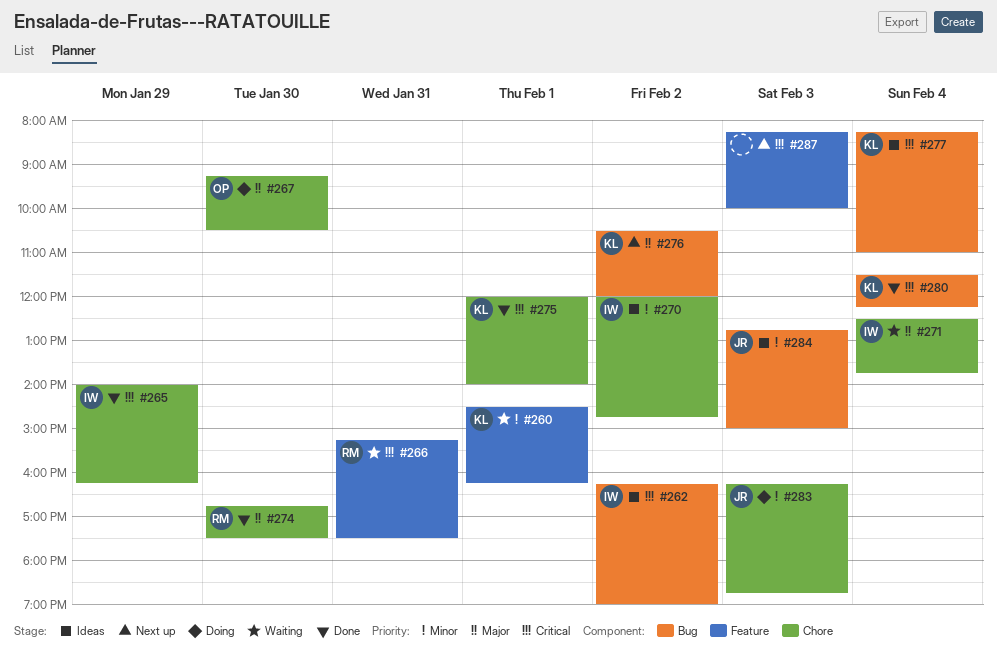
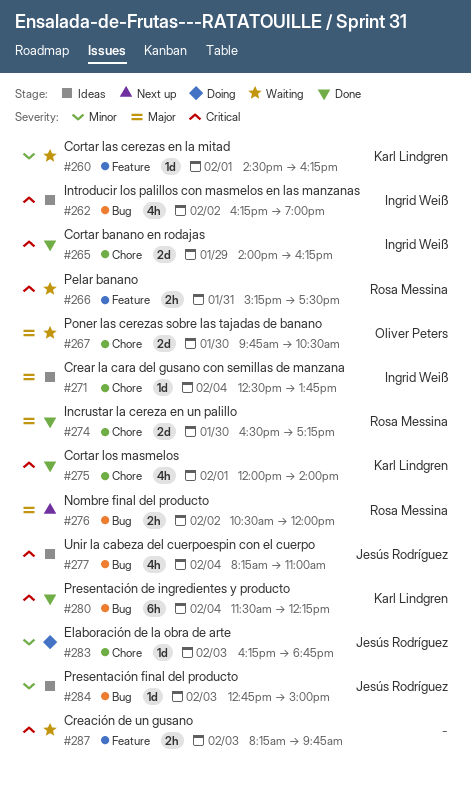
#267, status: Doing -> Waiting
#267, begins: 09:15 -> 09:45
#270: present -> none
#271, status: Waiting -> Ideas
#274, begins: 16:45 -> 16:30
#274, ends: 17:30 -> 17:15
#276, owner: Karl Lindgren -> Rosa Messina
#277, owner: Karl Lindgren -> Jesús Rodríguez
#287, status: Next up -> Waiting
#287, ends: 10:00 -> 09:45

